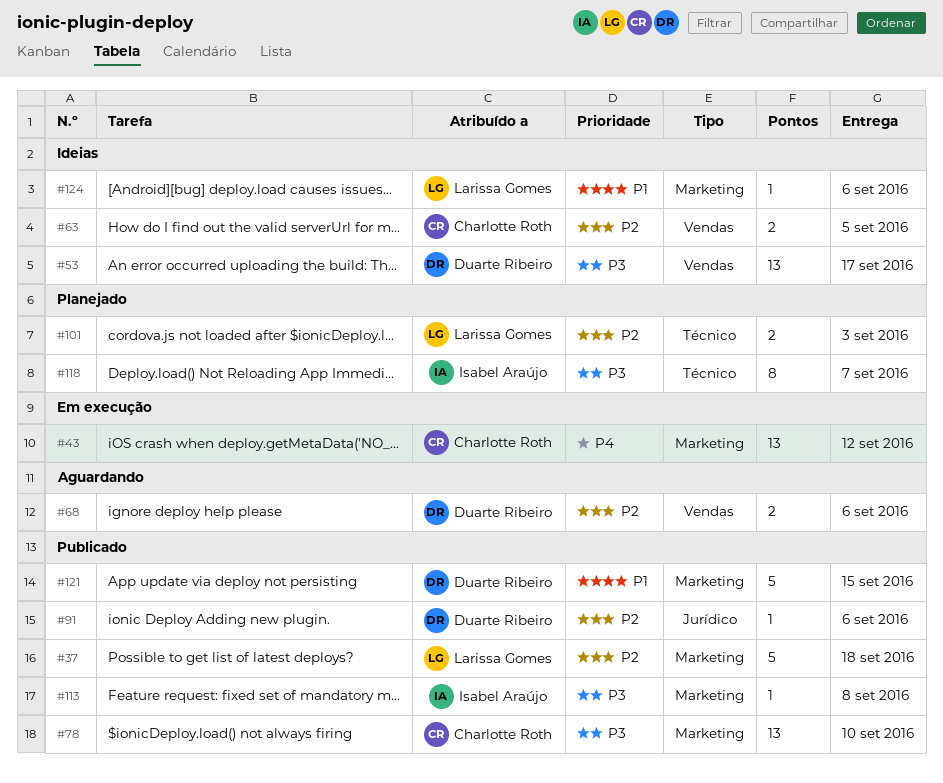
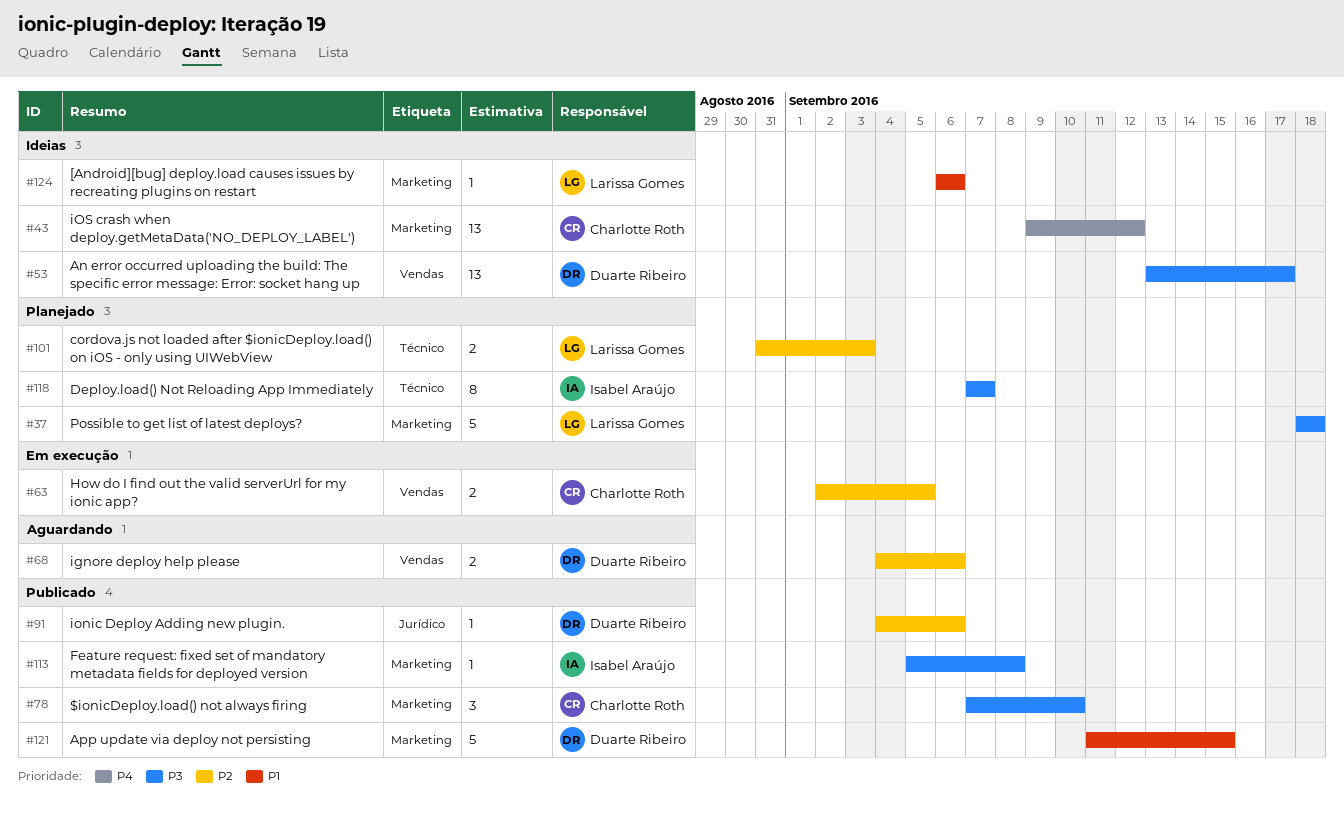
#37, status: Publicado -> Planejado
#37, priority: P2 -> P3
#43, status: Em execução -> Ideias
#63, status: Ideias -> Em execução
#78, estimate: 13 -> 3

